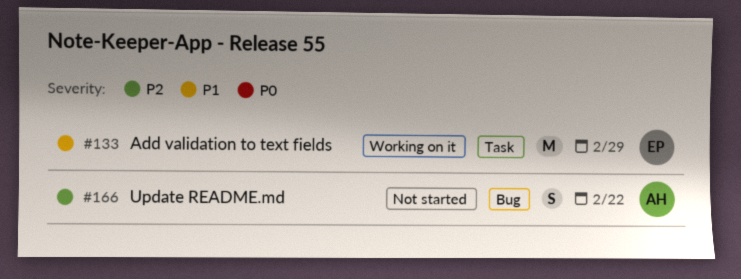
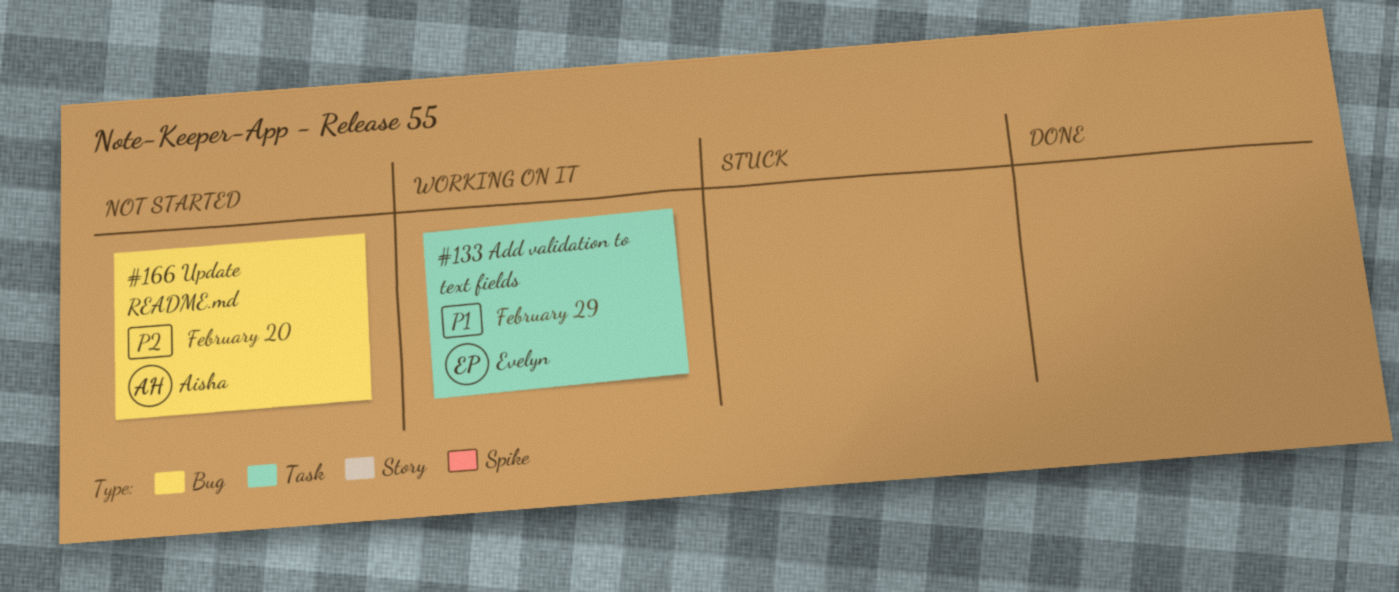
#166, due: Feb 22 -> Feb 20

